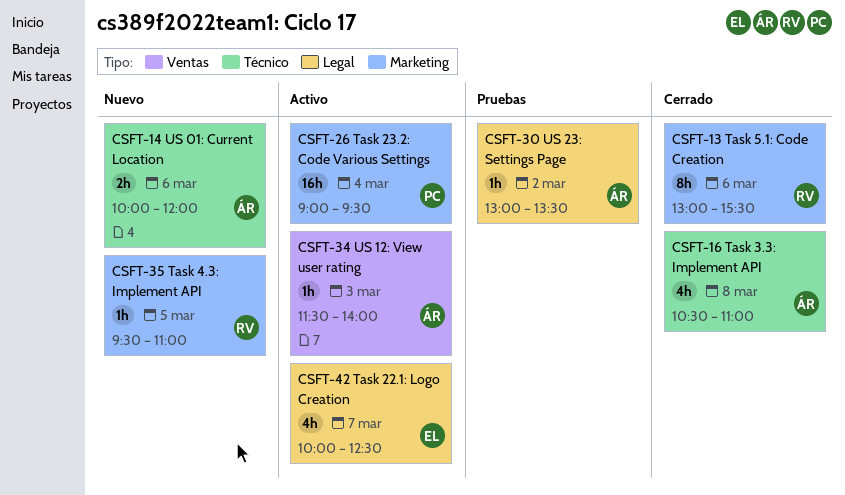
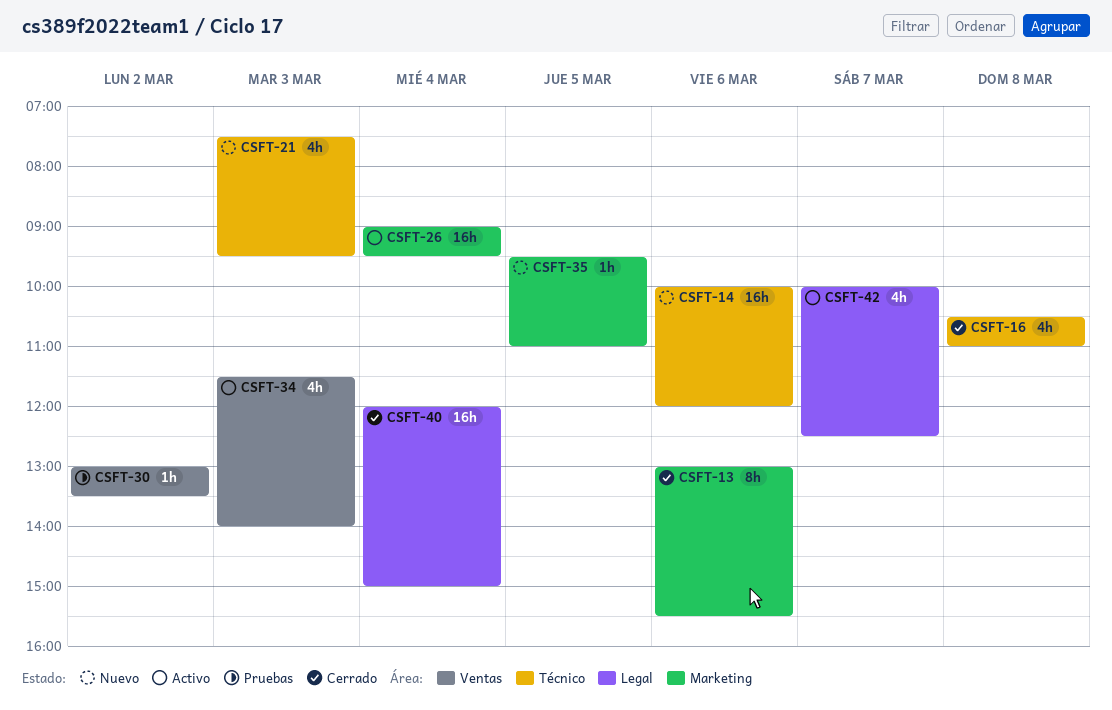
CSFT-14, estimate: 2h -> 16h
CSFT-21: none -> present
CSFT-30, label: Legal -> Ventas
CSFT-34, estimate: 1h -> 4h
CSFT-40: none -> present

